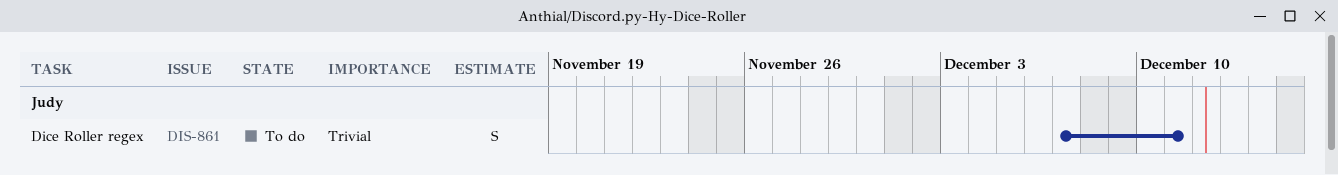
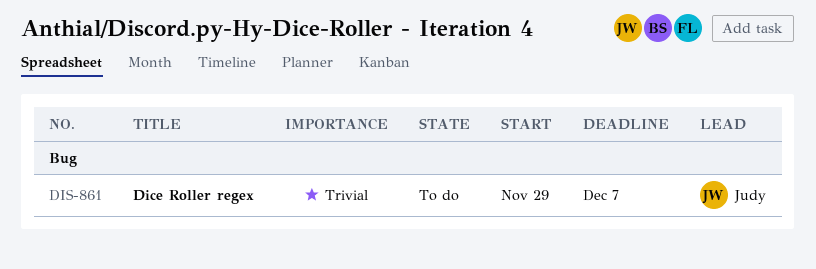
DIS-861, start: Dec 7 -> Nov 29
DIS-861, due: Dec 11 -> Dec 7

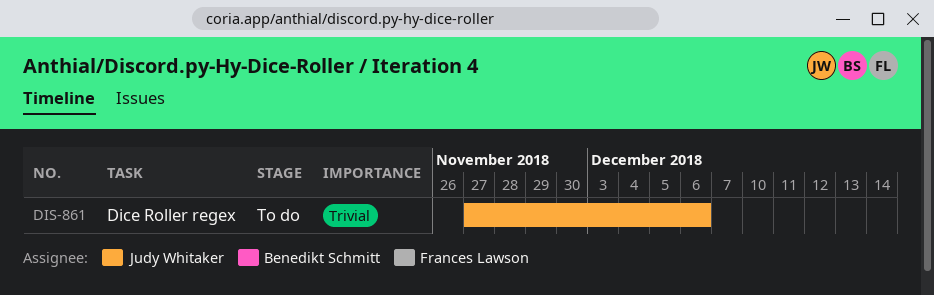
DIS-861, start: Nov 29 -> Nov 27
DIS-861, due: Dec 7 -> Dec 6

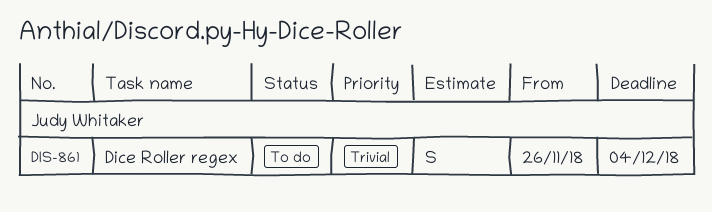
DIS-861, start: Nov 27 -> Nov 26
DIS-861, due: Dec 6 -> Dec 4

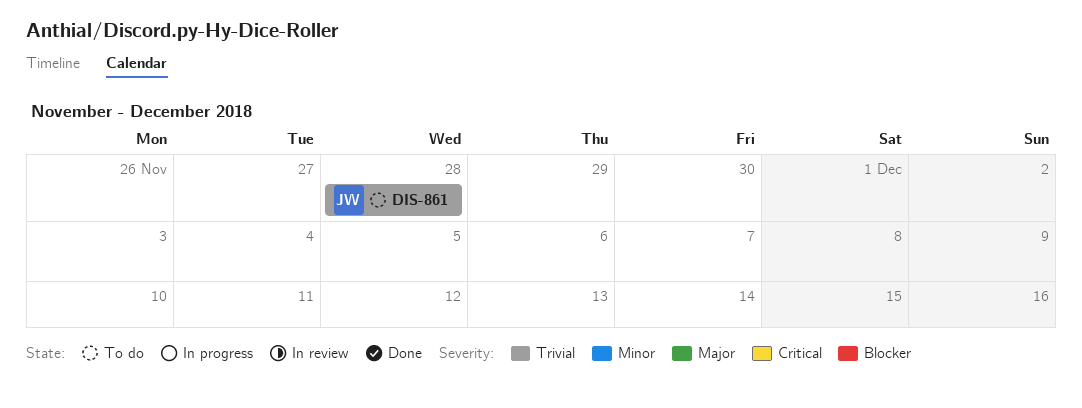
DIS-861, start: Nov 26 -> Nov 28
DIS-861, due: Dec 4 -> Nov 28

